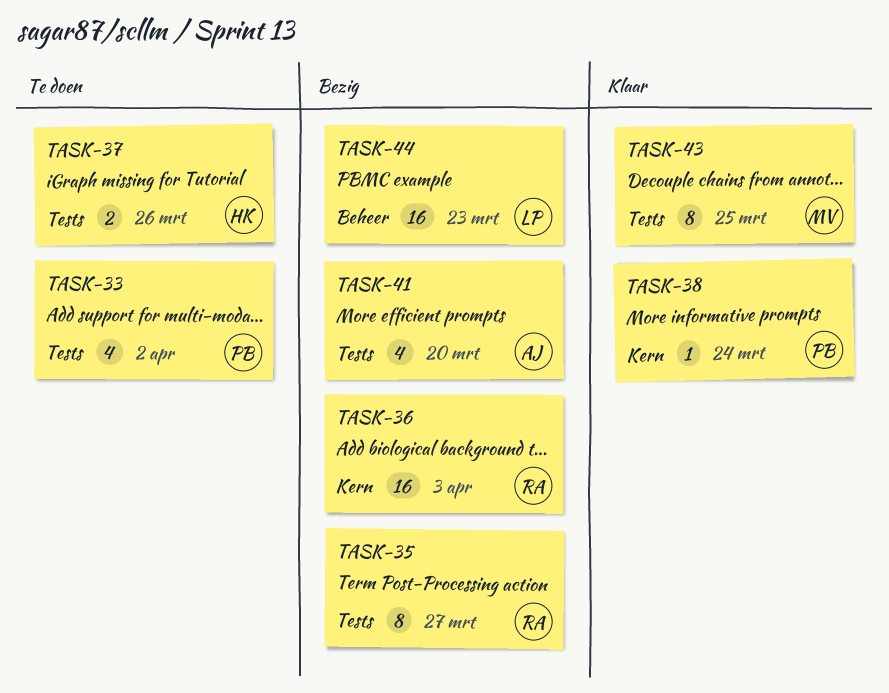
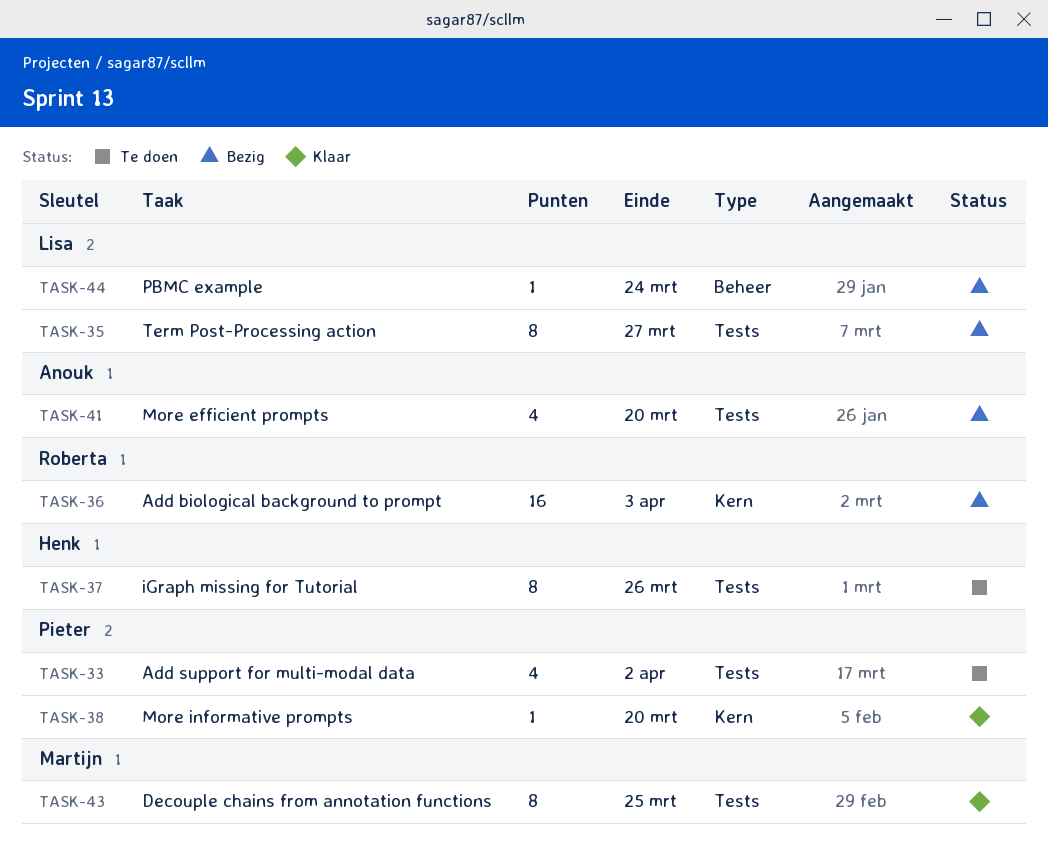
TASK-35, owner: Roberta -> Lisa
TASK-37, estimate: 2 -> 8
TASK-38, due: Mar 24 -> Mar 20
TASK-44, estimate: 16 -> 1
TASK-44, due: Mar 23 -> Mar 24

